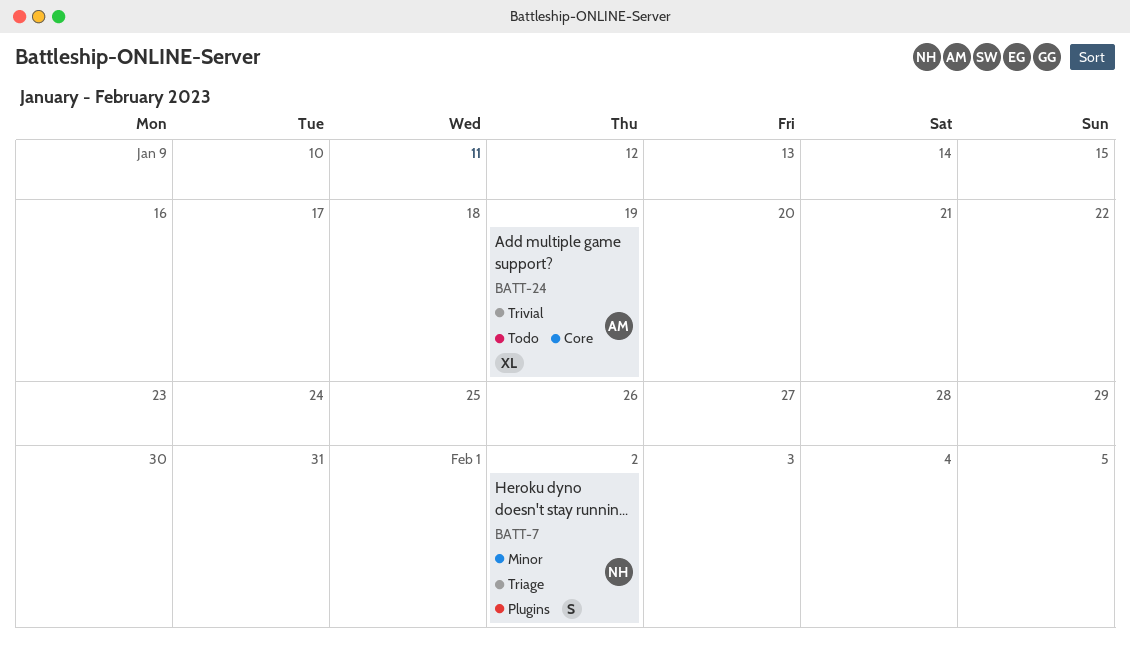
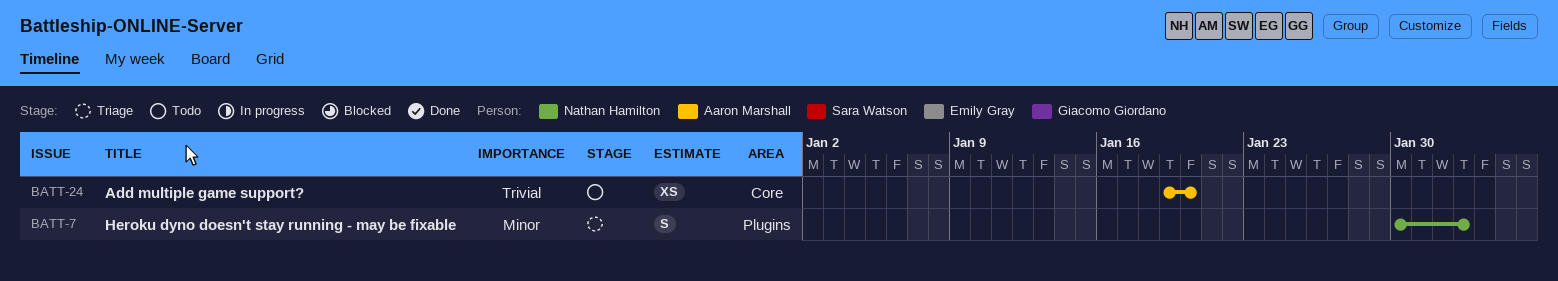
BATT-24, estimate: XL -> XS
BATT-24, due: Jan 19 -> Jan 20

